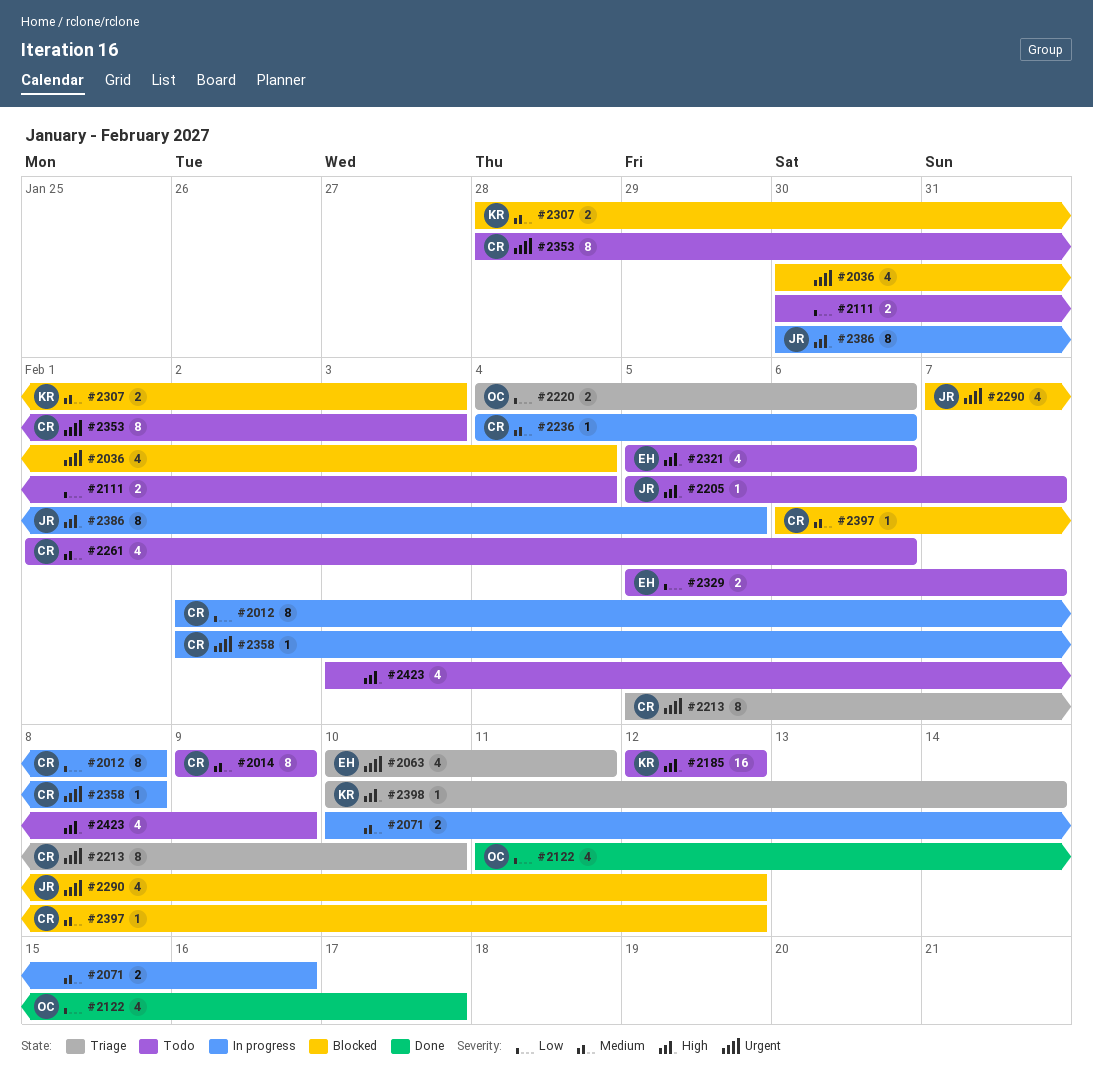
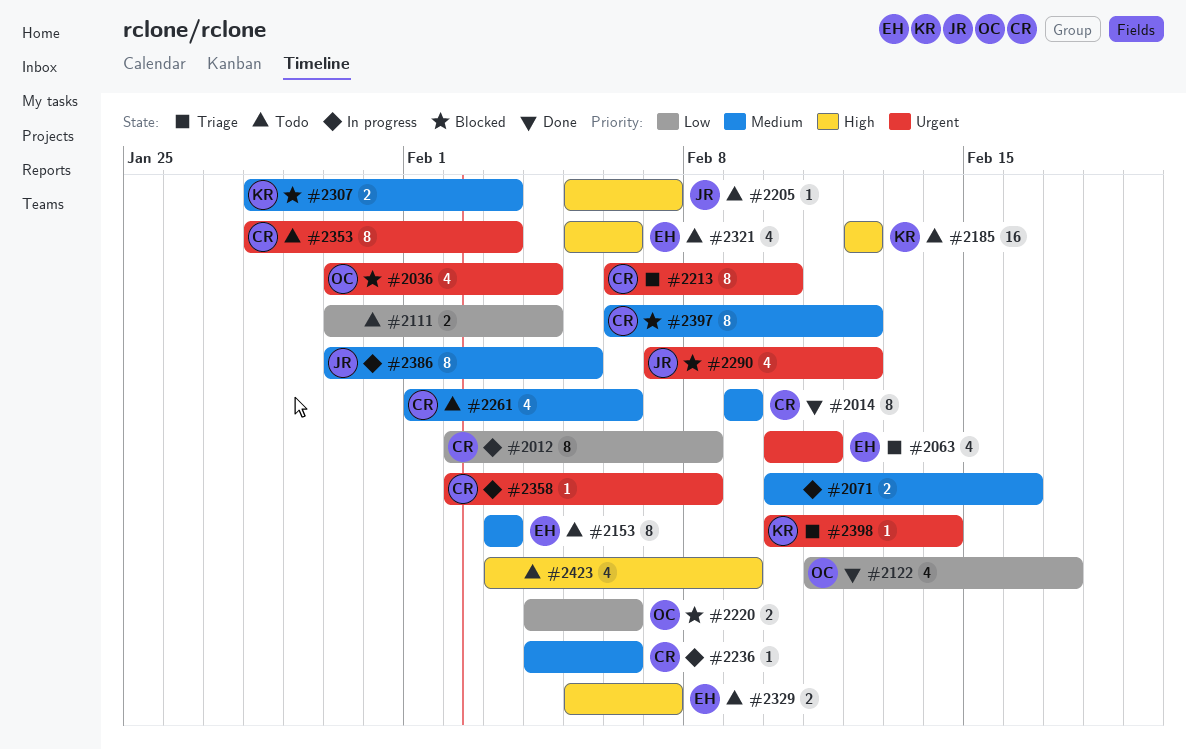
#2014, status: Todo -> Done
#2036, owner: none -> OC
#2153: none -> present
#2213, start: Feb 5 -> Feb 6
#2220, status: Triage -> Blocked
#2329, priority: Low -> High
#2386, priority: High -> Medium
#2397, estimate: 1 -> 8
#2398, priority: High -> Urgent

